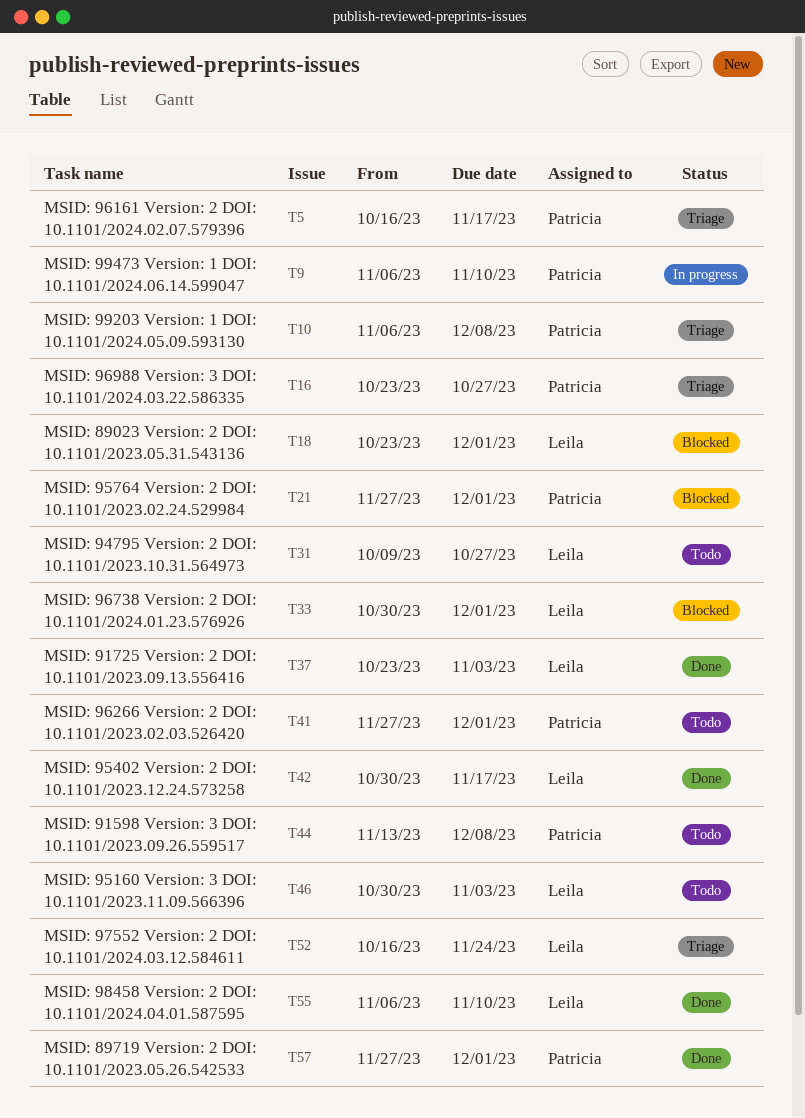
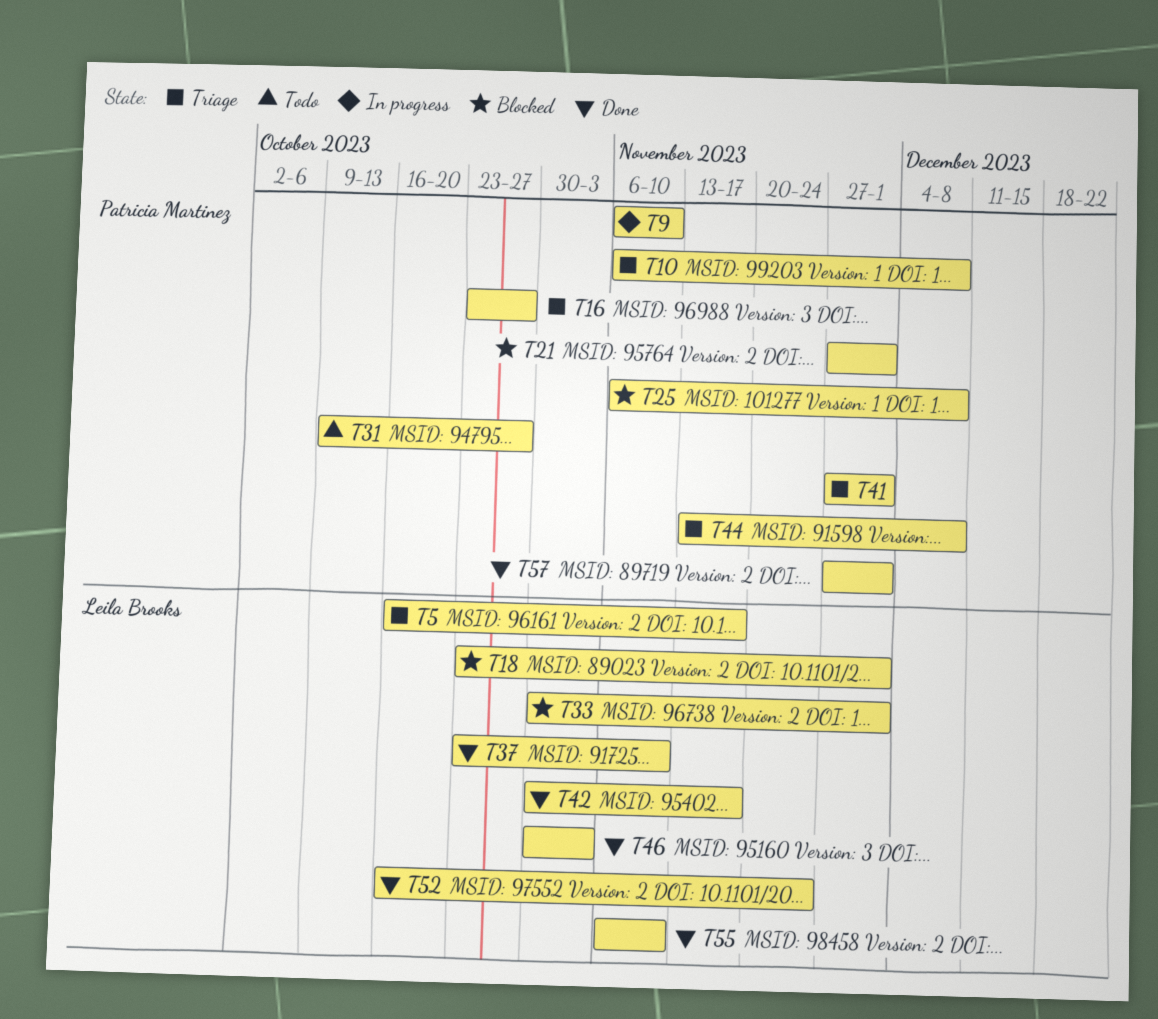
T5, owner: Patricia Martinez -> Leila Brooks
T25: none -> present
T31, owner: Leila Brooks -> Patricia Martinez
T37, due: Nov 3 -> Nov 10
T41, status: Todo -> Triage
T44, status: Todo -> Triage
T46, status: Todo -> Done
T52, status: Triage -> Done

